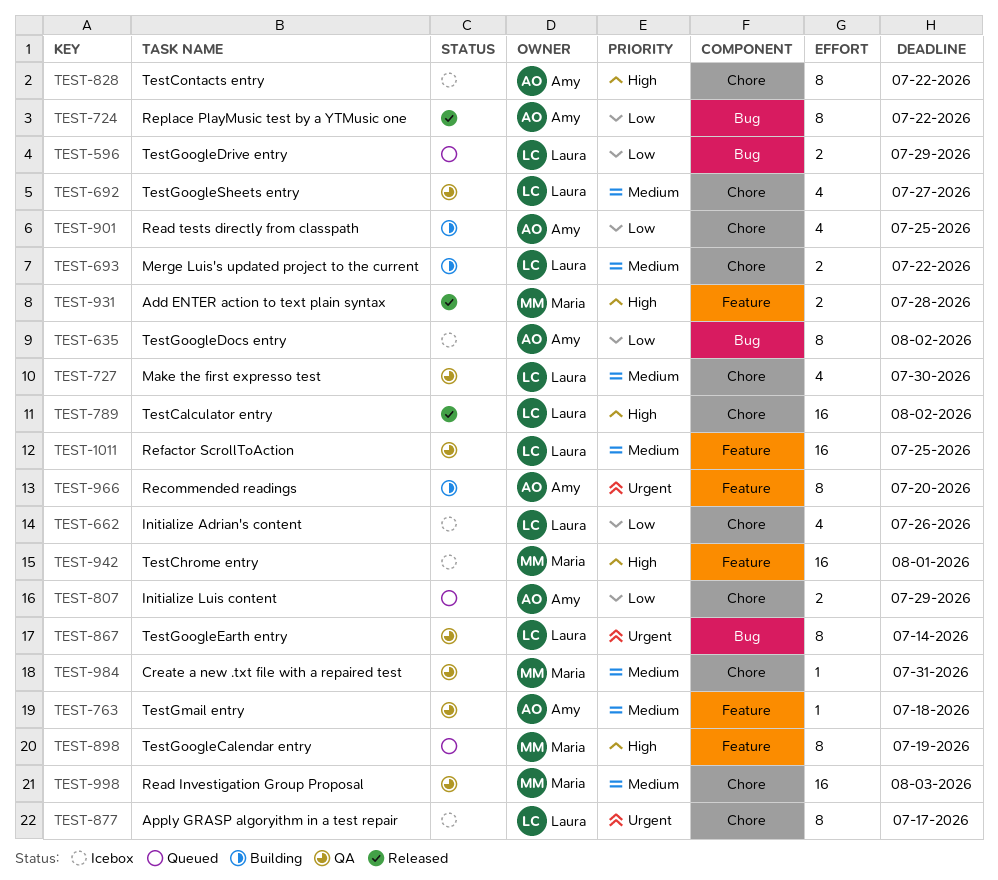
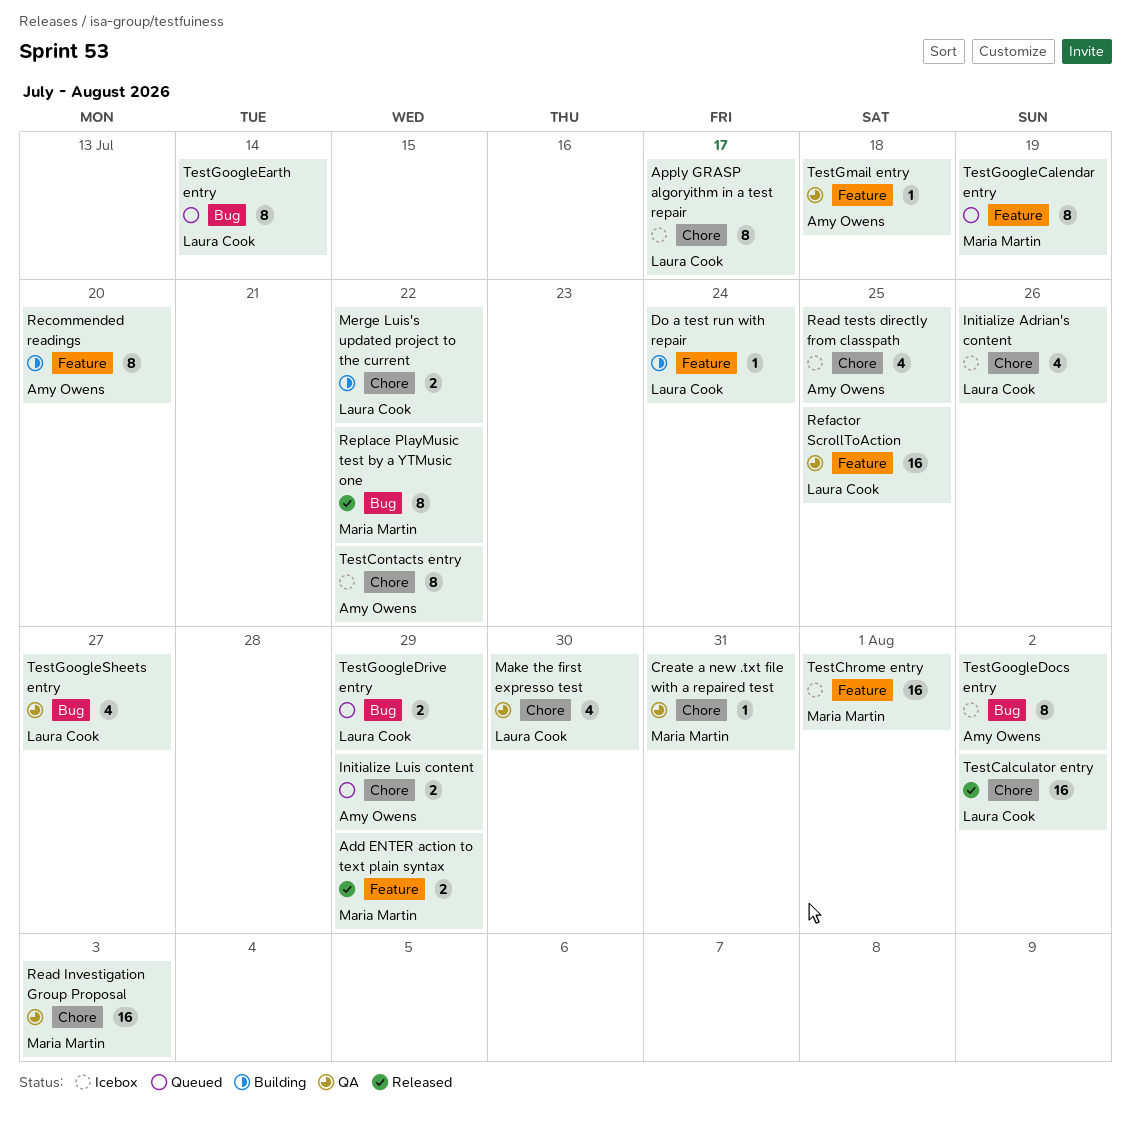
Add ENTER action to text plain syntax, due: Jul 28 -> Jul 29
Do a test run with repair: none -> present
Read tests directly from classpath, status: Building -> Icebox
Replace PlayMusic test by a YTMusic one, owner: Amy Owens -> Maria Martin
TestGoogleEarth entry, status: QA -> Queued
TestGoogleSheets entry, label: Chore -> Bug

